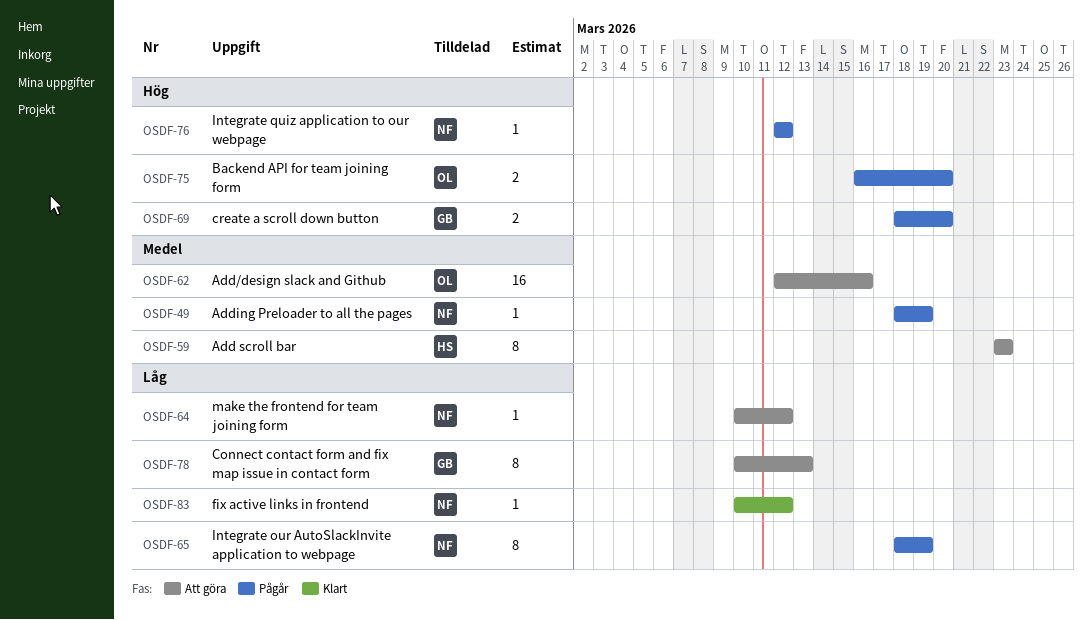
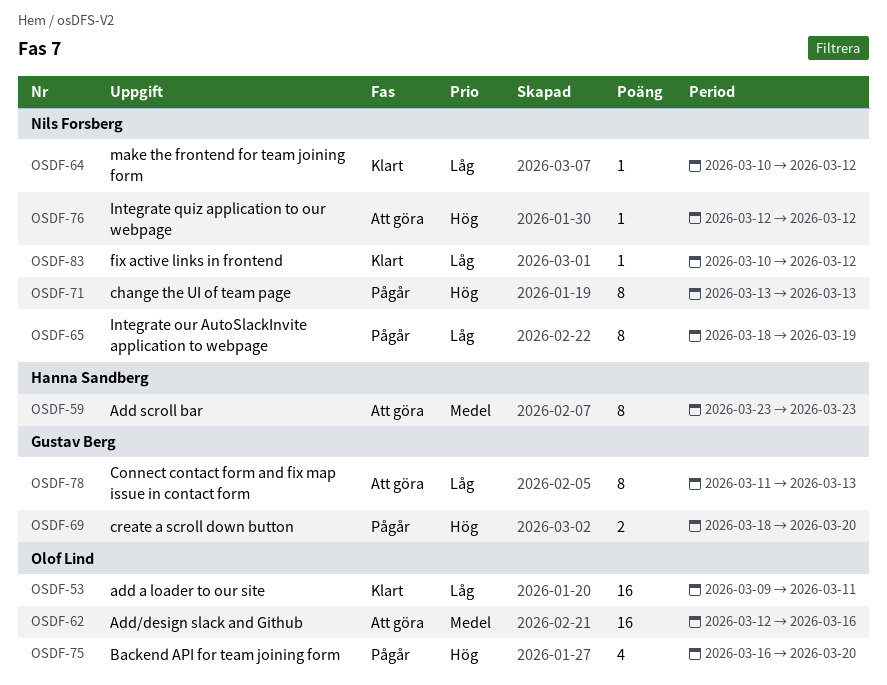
OSDF-49: present -> none
OSDF-53: none -> present
OSDF-64, status: Att göra -> Klart
OSDF-71: none -> present
OSDF-75, estimate: 2 -> 4
OSDF-76, status: Pågår -> Att göra
OSDF-78, start: Mar 10 -> Mar 11

